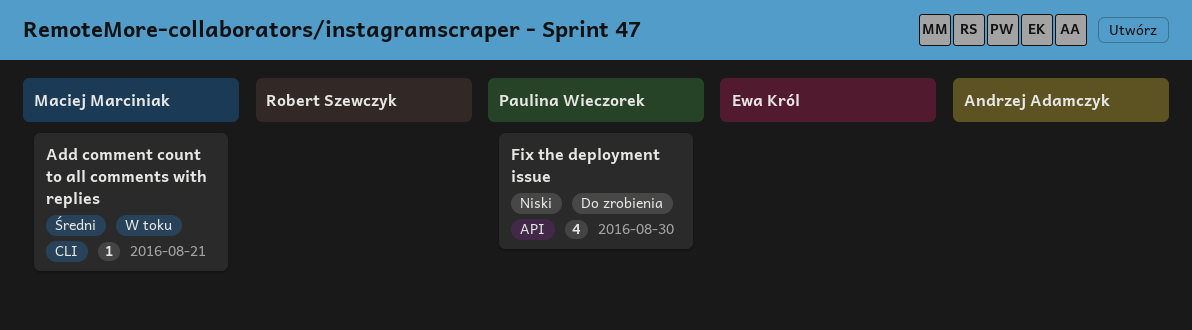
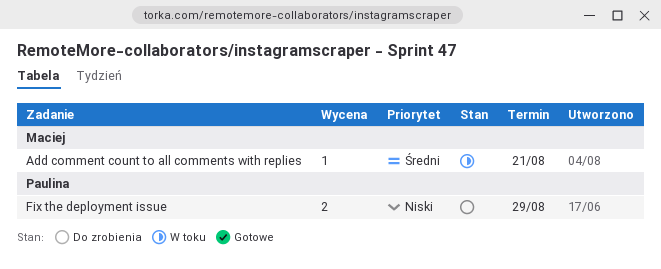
Fix the deployment issue, estimate: 4 -> 2
Fix the deployment issue, due: Aug 30 -> Aug 29

